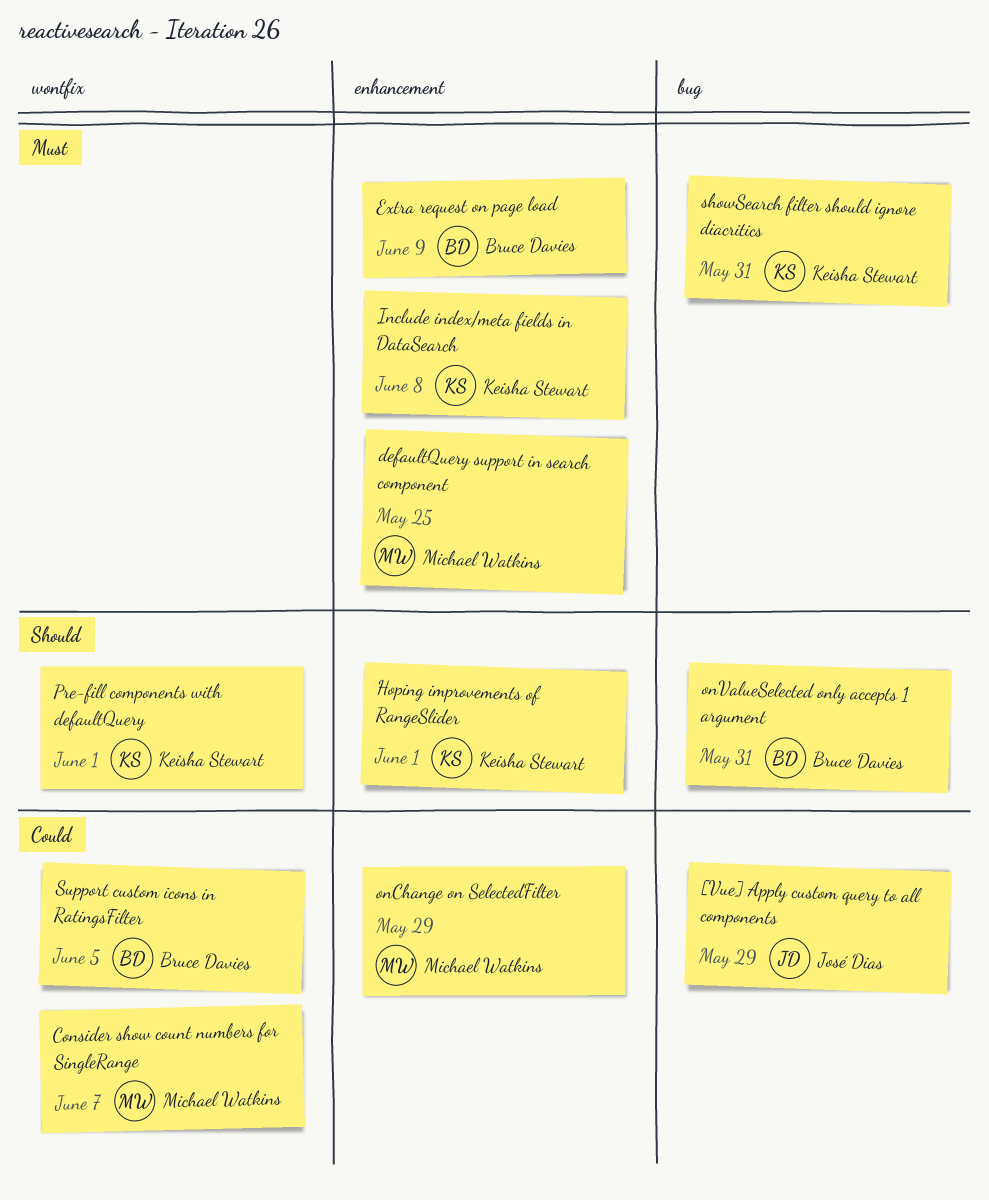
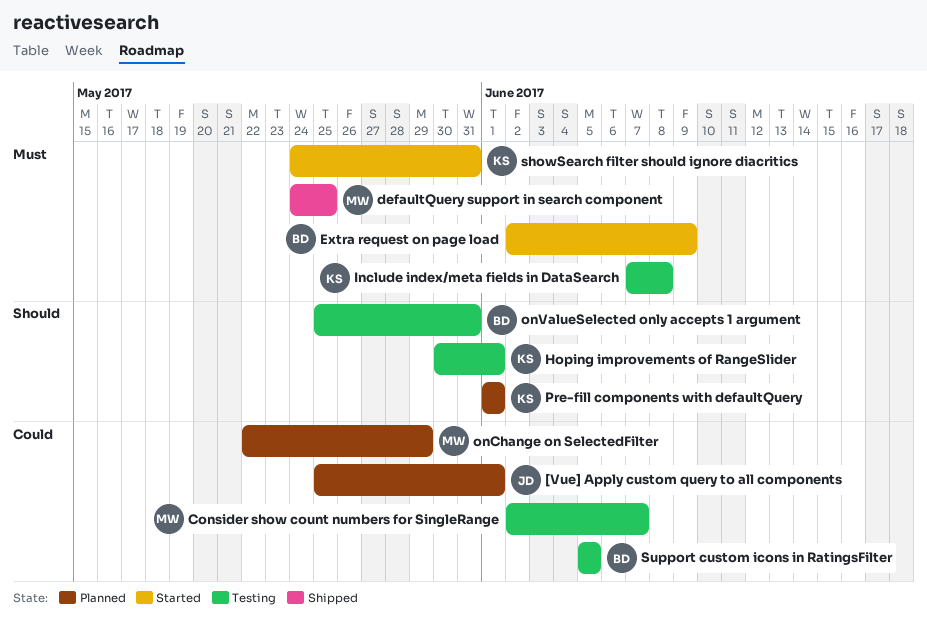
[Vue] Apply custom query to all components, due: May 29 -> Jun 1

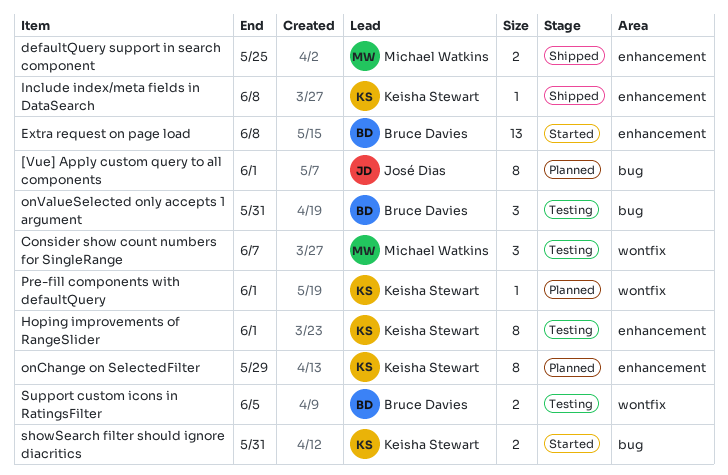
Extra request on page load, due: Jun 9 -> Jun 8
Include index/meta fields in DataSearch, status: Testing -> Shipped
onChange on SelectedFilter, owner: Michael Watkins -> Keisha Stewart

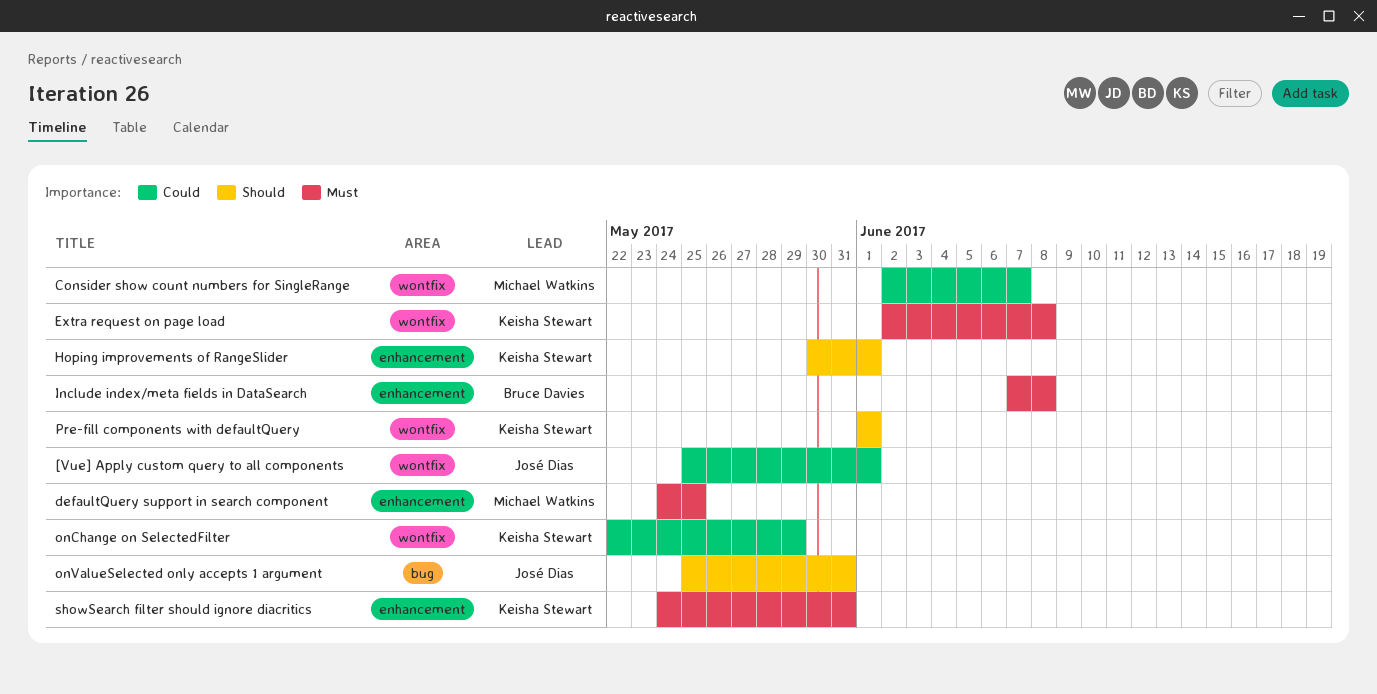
[Vue] Apply custom query to all components, label: bug -> wontfix
Extra request on page load, owner: Bruce Davies -> Keisha Stewart
Extra request on page load, label: enhancement -> wontfix
Include index/meta fields in DataSearch, owner: Keisha Stewart -> Bruce Davies
onChange on SelectedFilter, label: enhancement -> wontfix
onValueSelected only accepts 1 argument, owner: Bruce Davies -> José Dias
showSearch filter should ignore diacritics, label: bug -> enhancement
Support custom icons in RatingsFilter: present -> none

